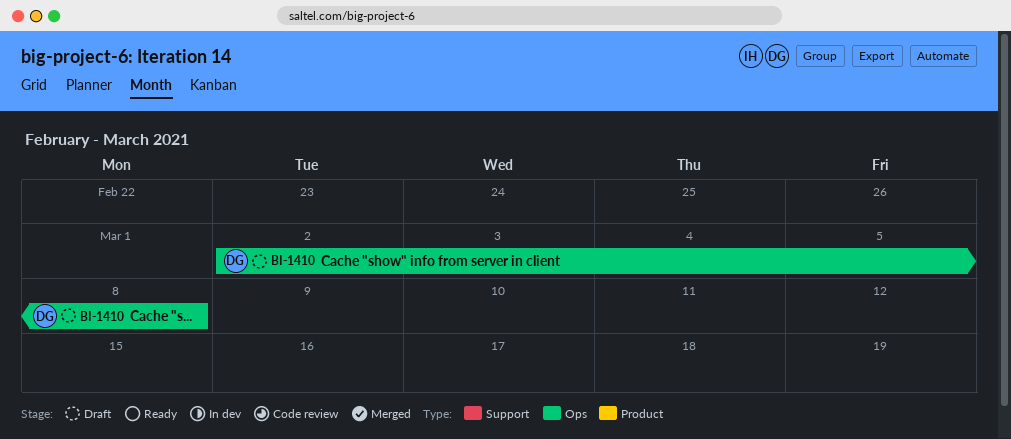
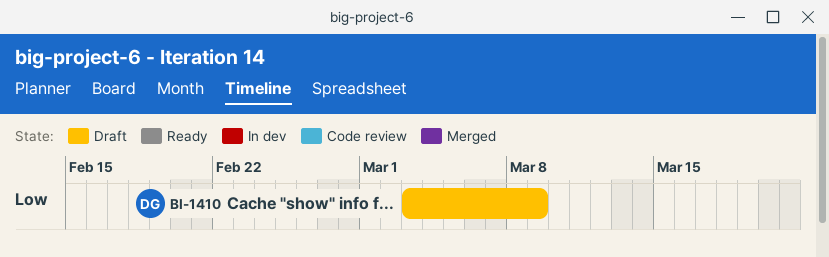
BI-1410, start: Mar 2 -> Mar 3
BI-1410, due: Mar 8 -> Mar 9

